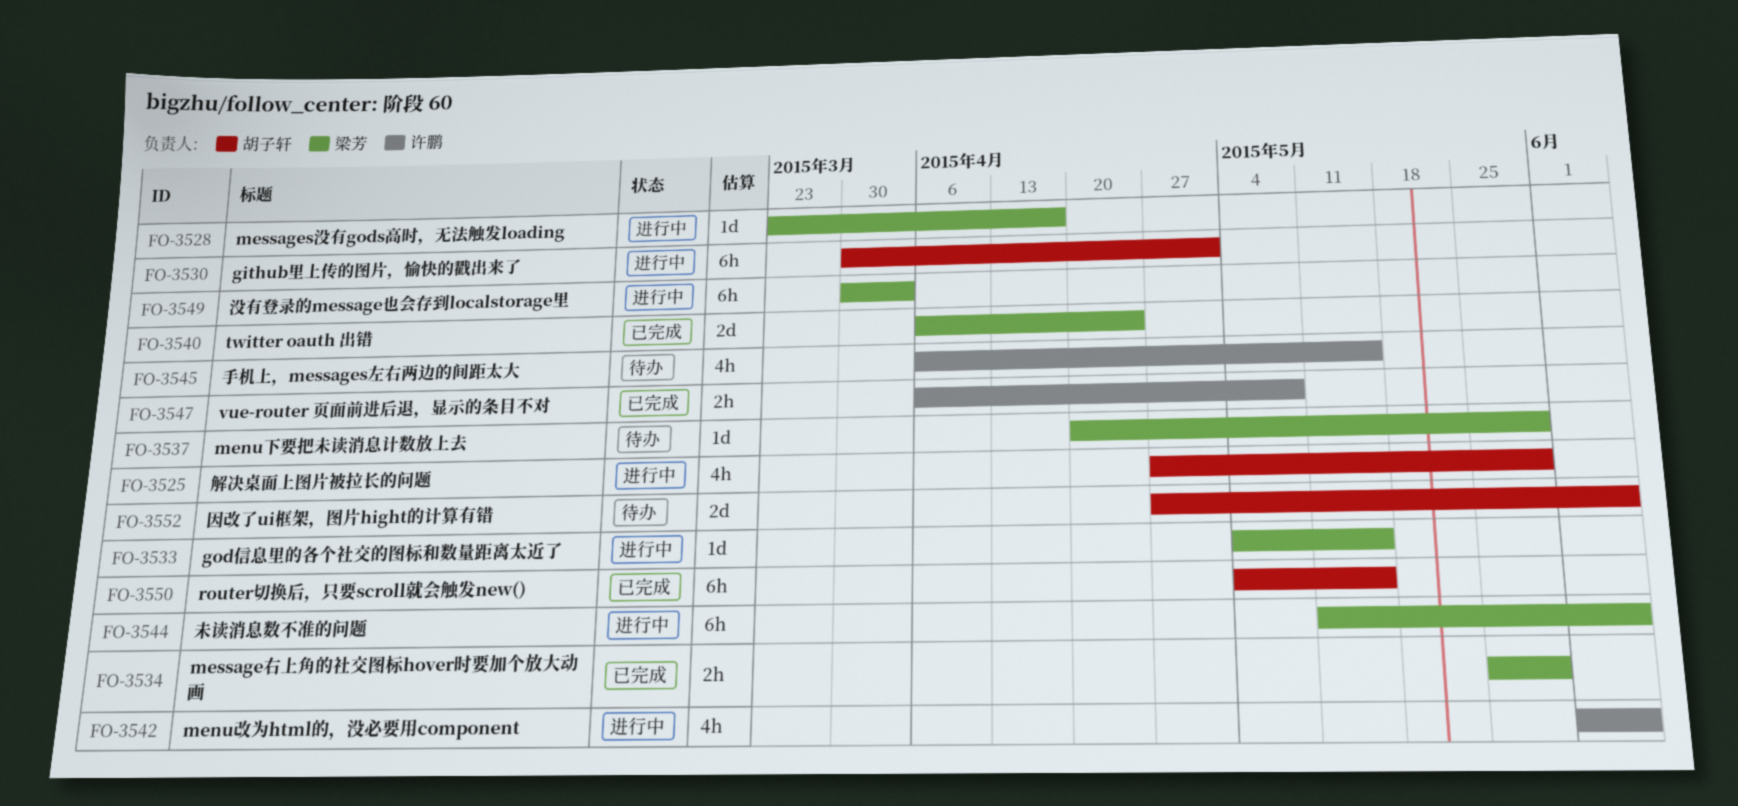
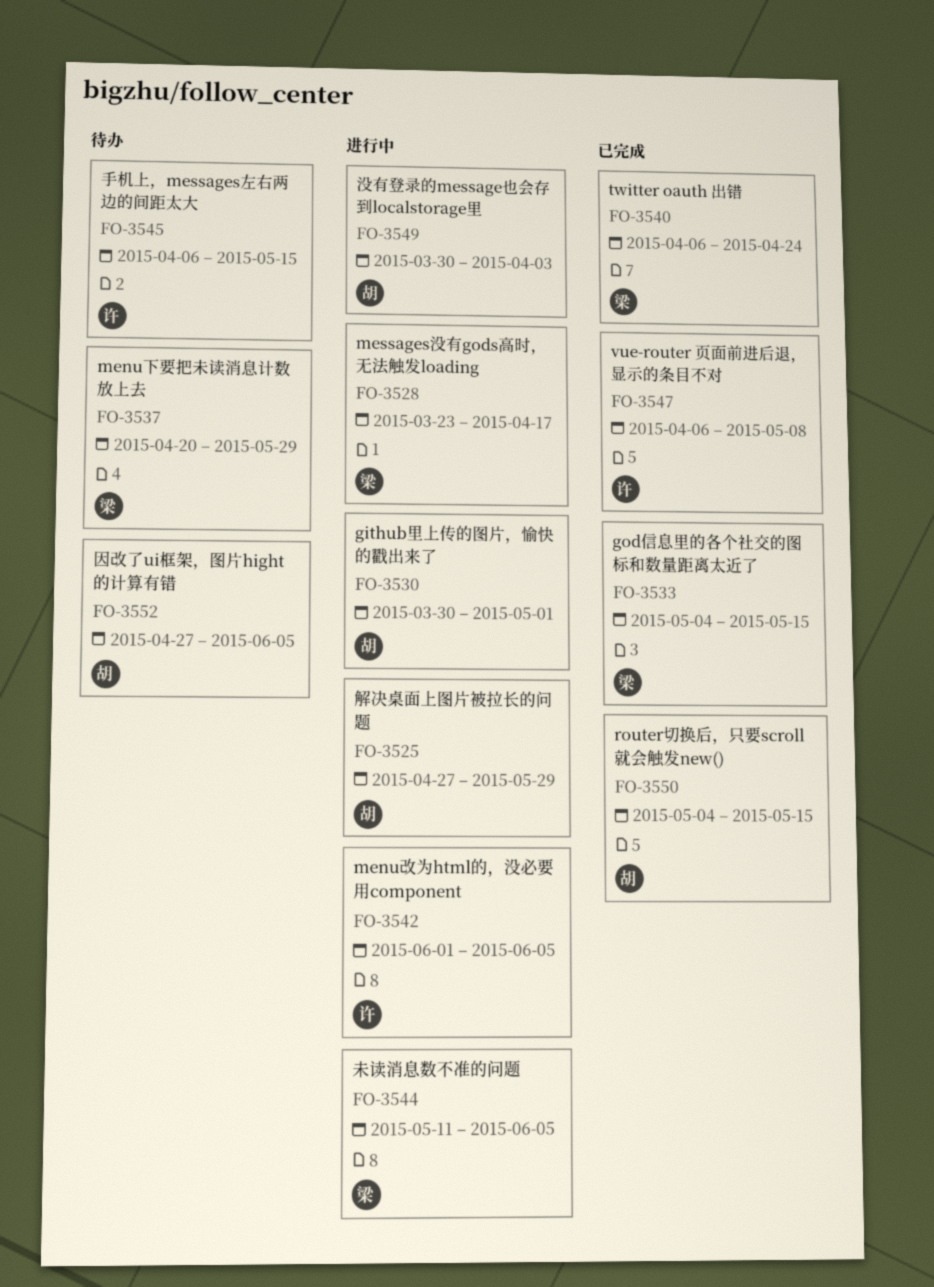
FO-3533, status: 进行中 -> 已完成
FO-3534: present -> none
FO-3549, owner: 梁芳 -> 胡子轩

